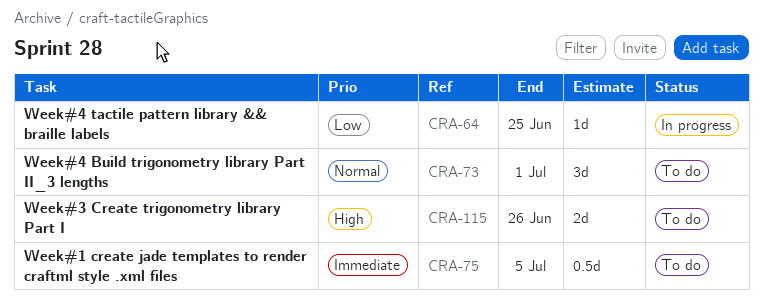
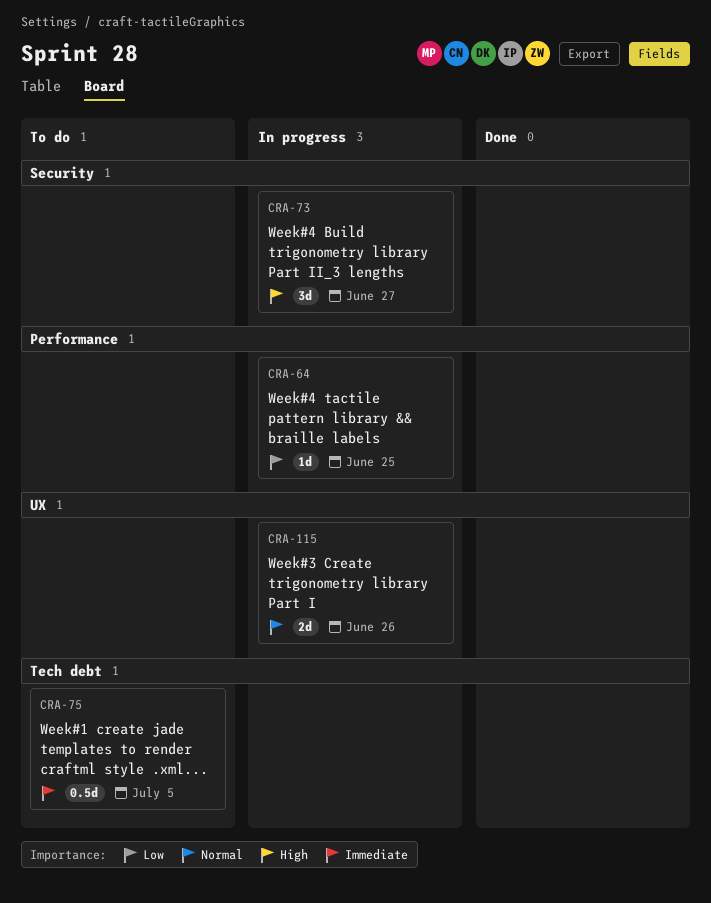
CRA-73, status: To do -> In progress
CRA-73, priority: Normal -> High
CRA-73, due: Jul 1 -> Jun 27
CRA-115, status: To do -> In progress
CRA-115, priority: High -> Normal

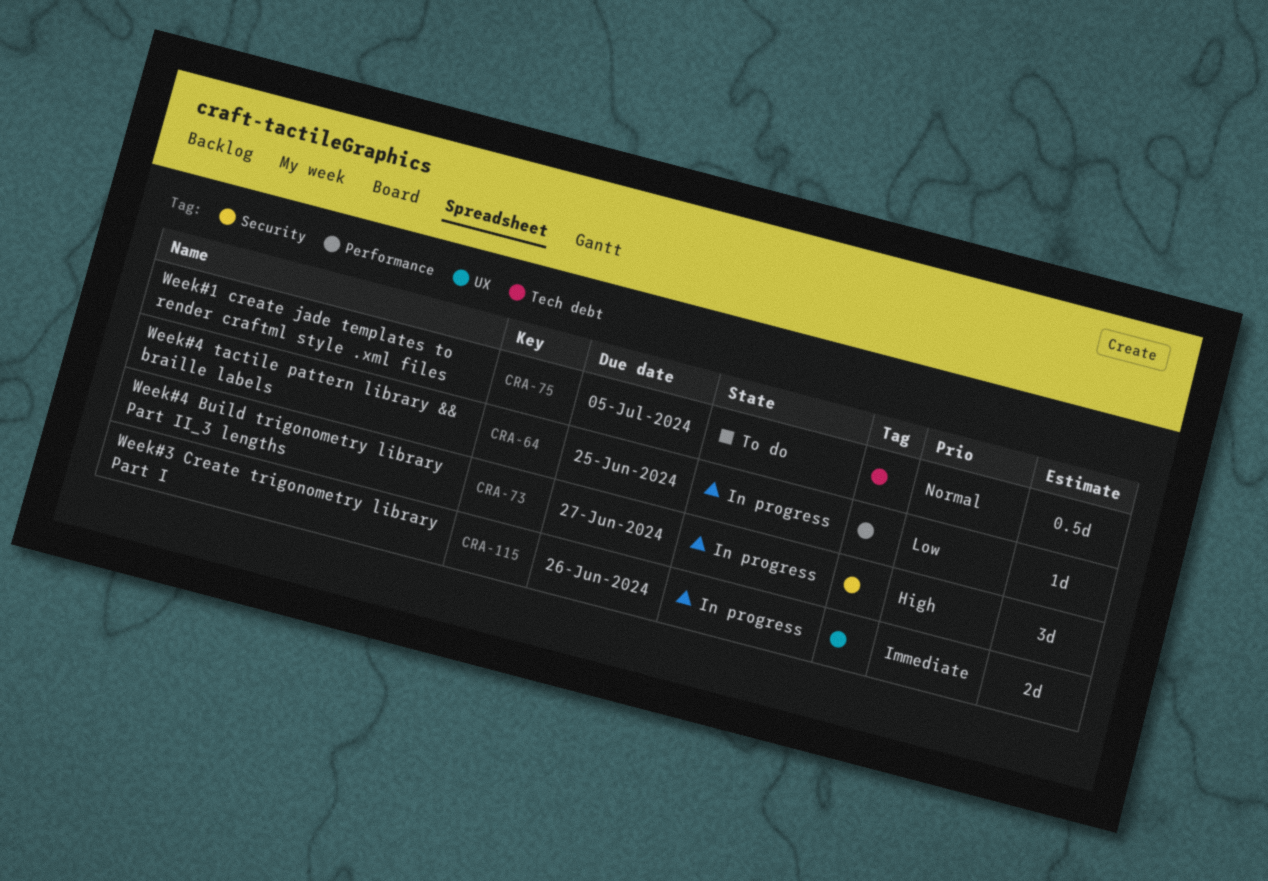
CRA-75, priority: Immediate -> Normal
CRA-115, priority: Normal -> Immediate

